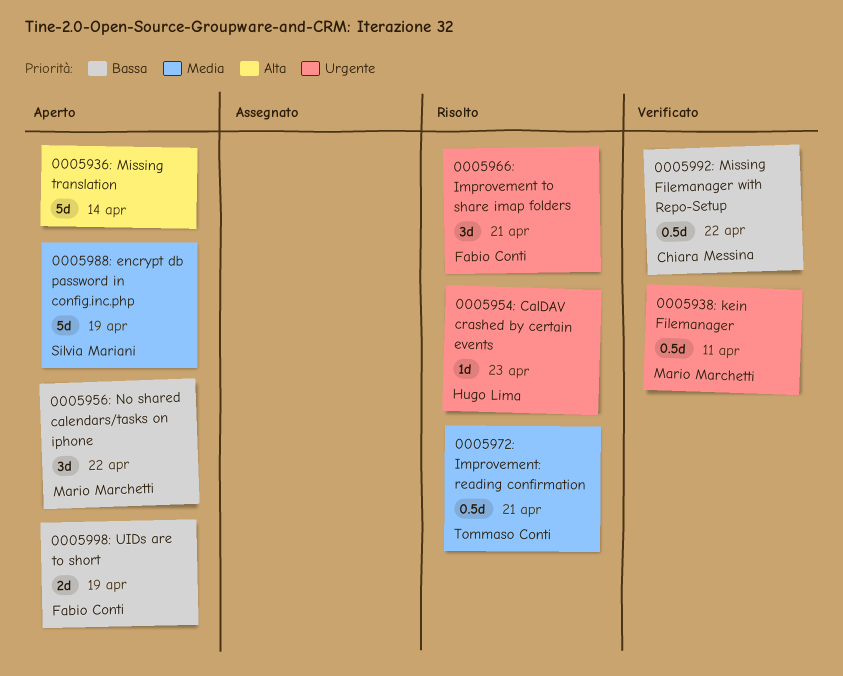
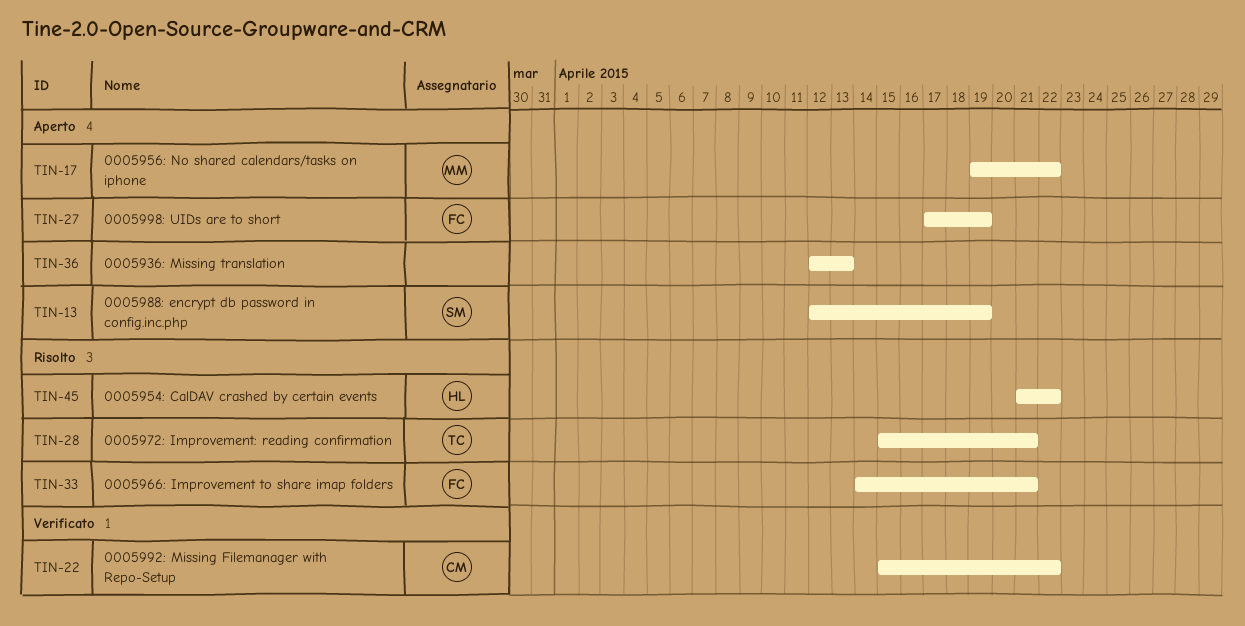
0005936: Missing translation, due: Apr 14 -> Apr 13
0005938: kein Filemanager: present -> none
0005954: CalDAV crashed by certain events, due: Apr 23 -> Apr 22

